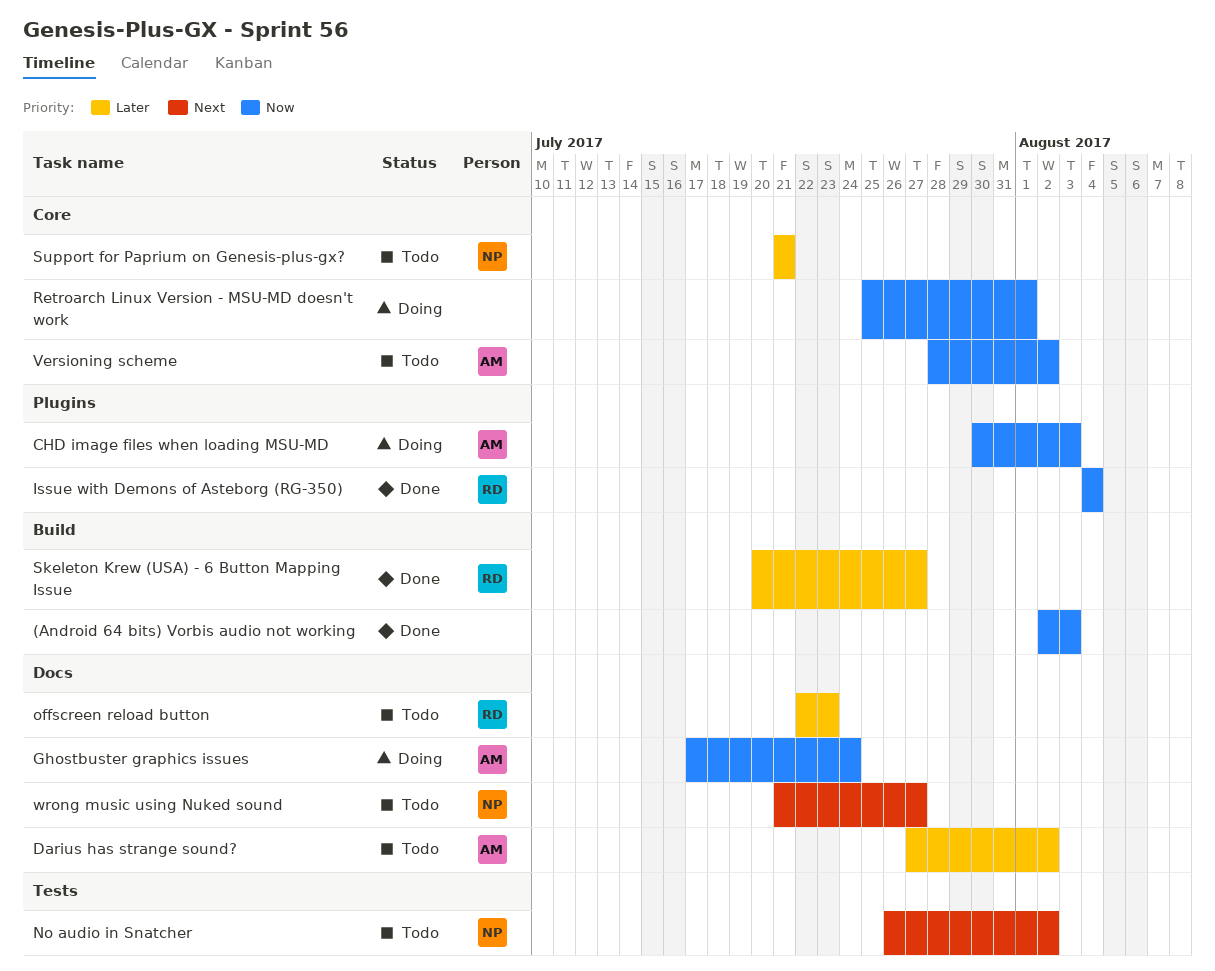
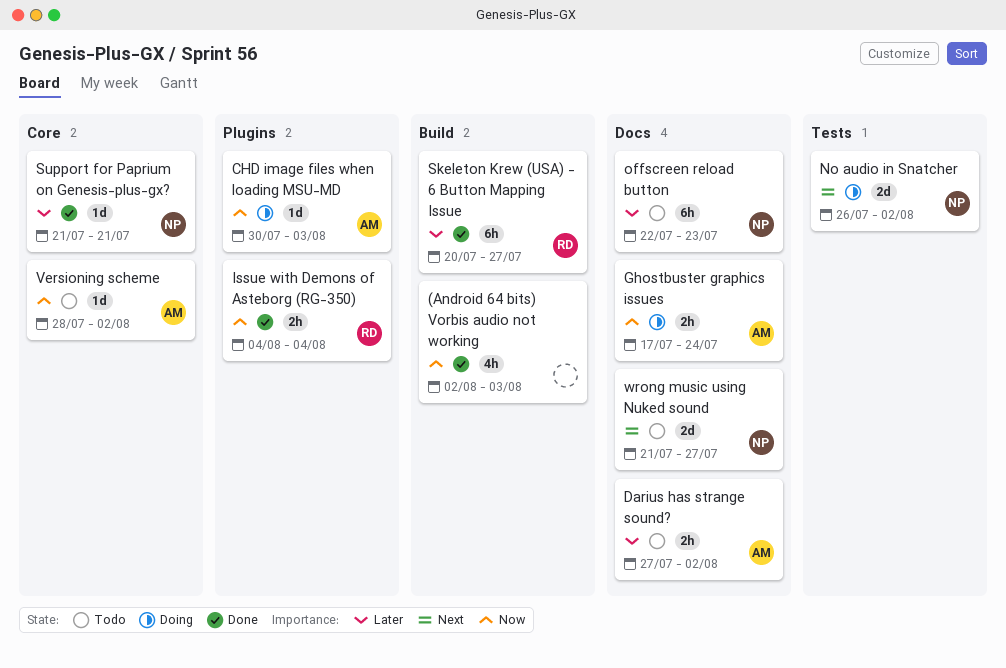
No audio in Snatcher, status: Todo -> Doing
offscreen reload button, owner: RD -> NP
Retroarch Linux Version - MSU-MD doesn't work: present -> none
Support for Paprium on Genesis-plus-gx?, status: Todo -> Done

